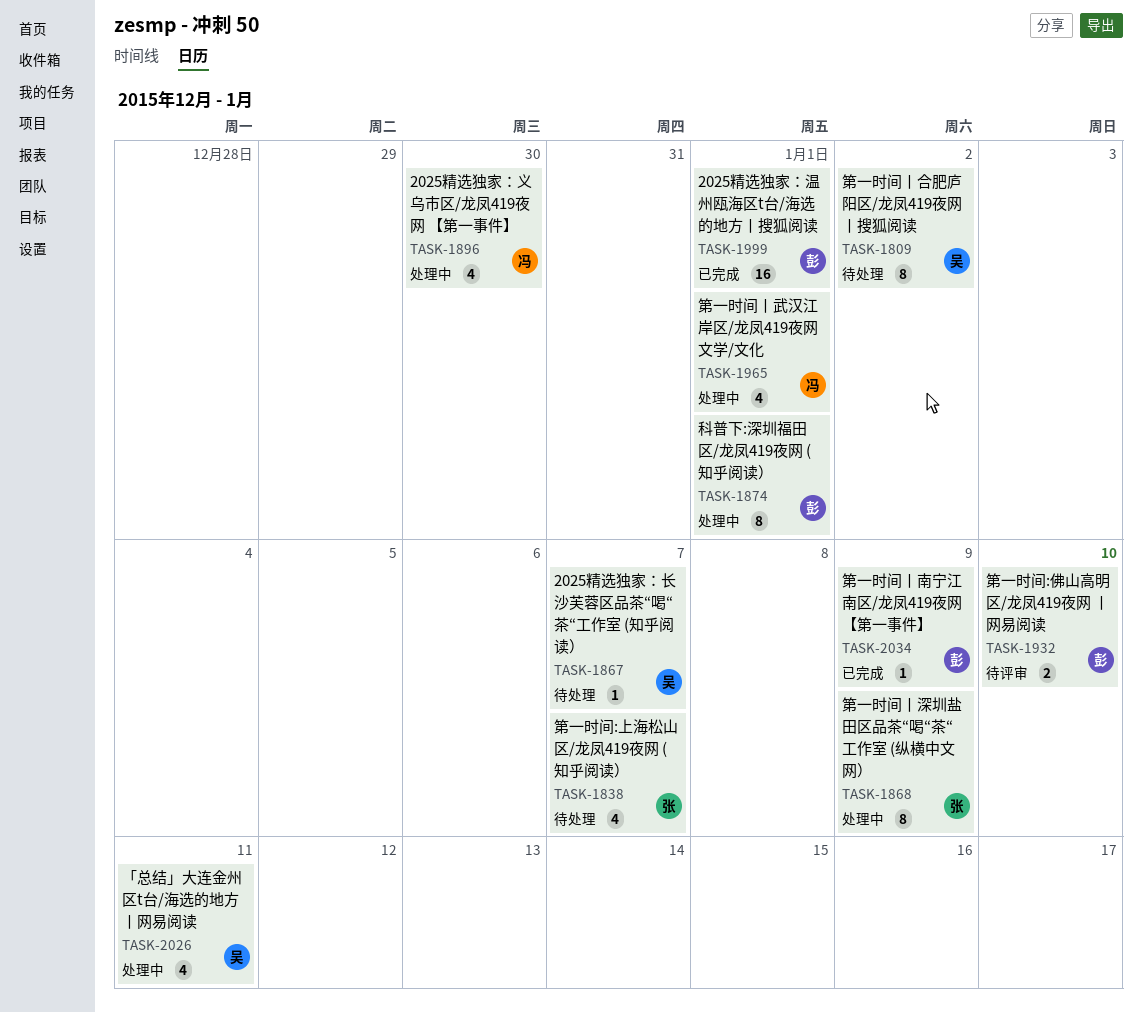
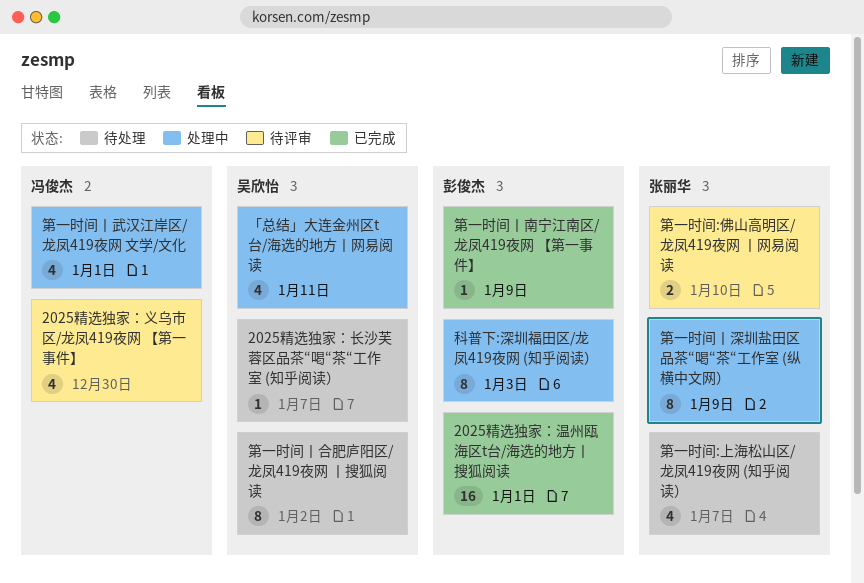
2025精选独家：义乌市区/龙凤419夜网 【第一事件】, status: 处理中 -> 待评审
科普下:深圳福田区/龙凤419夜网 (知乎阅读）, due: Jan 1 -> Jan 3
第一时间:佛山高明区/龙凤419夜网 丨网易阅读, owner: 彭俊杰 -> 张丽华

